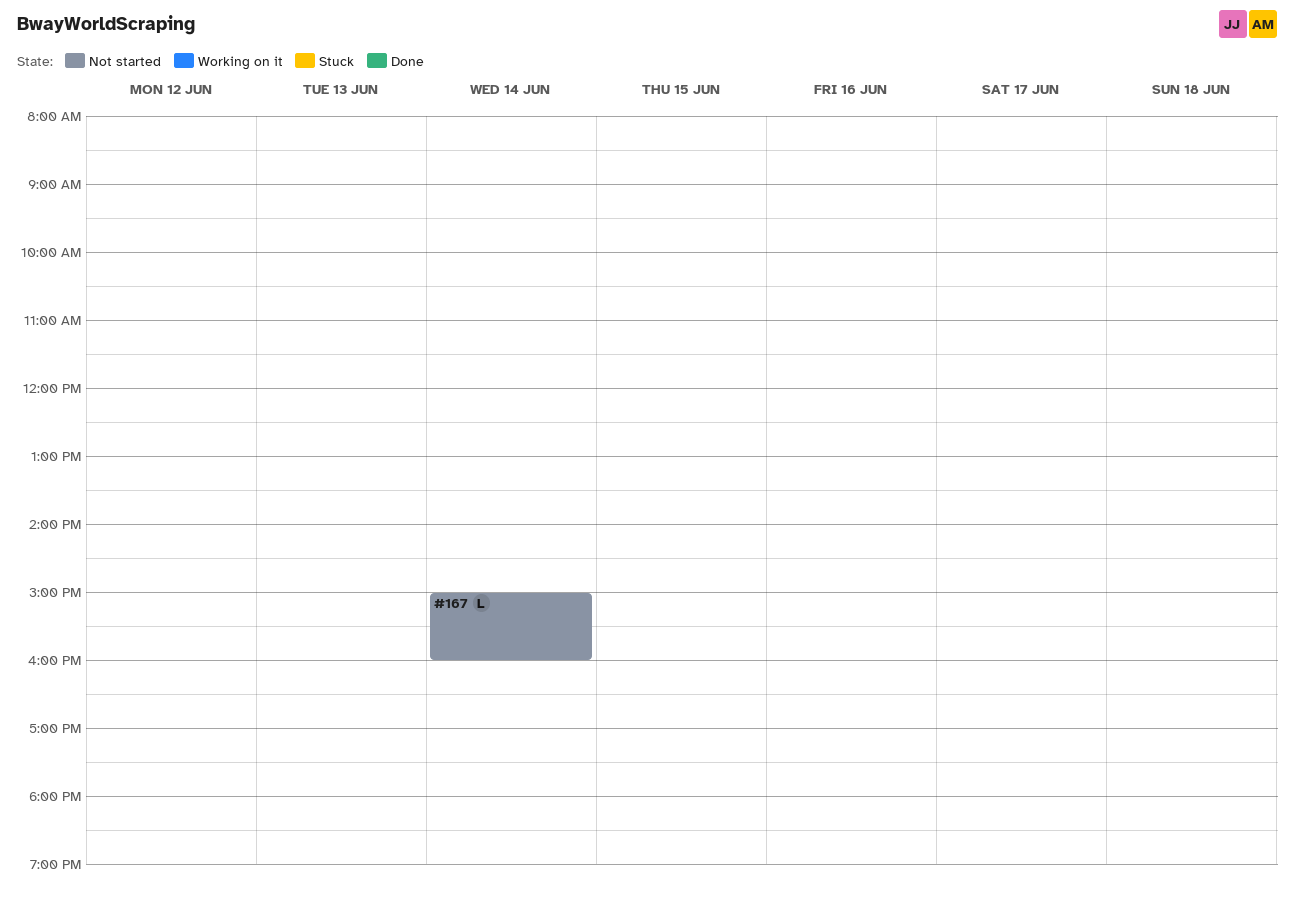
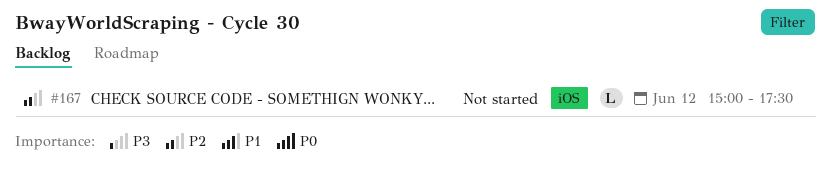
#167, day: Jun 14 -> Jun 12
#167, ends: 16:00 -> 17:30

